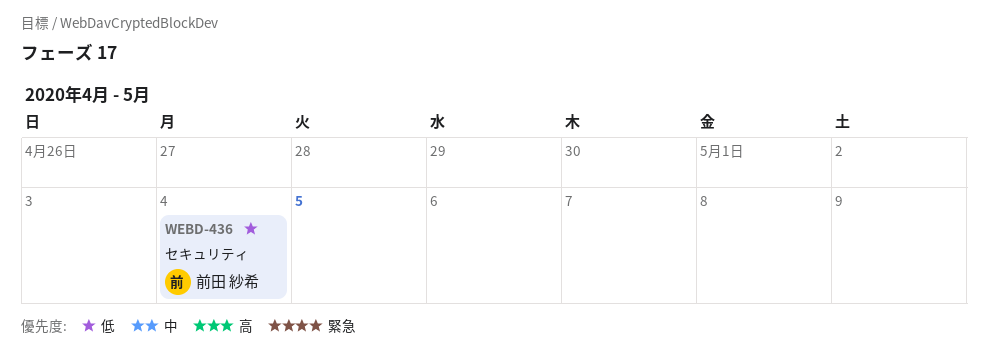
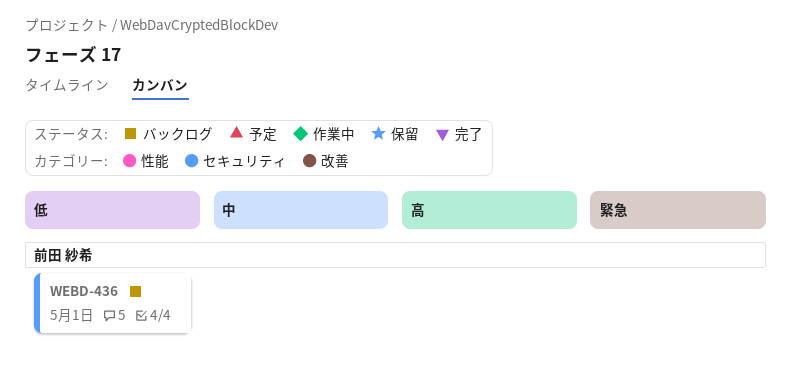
WEBD-436, due: May 4 -> May 1

